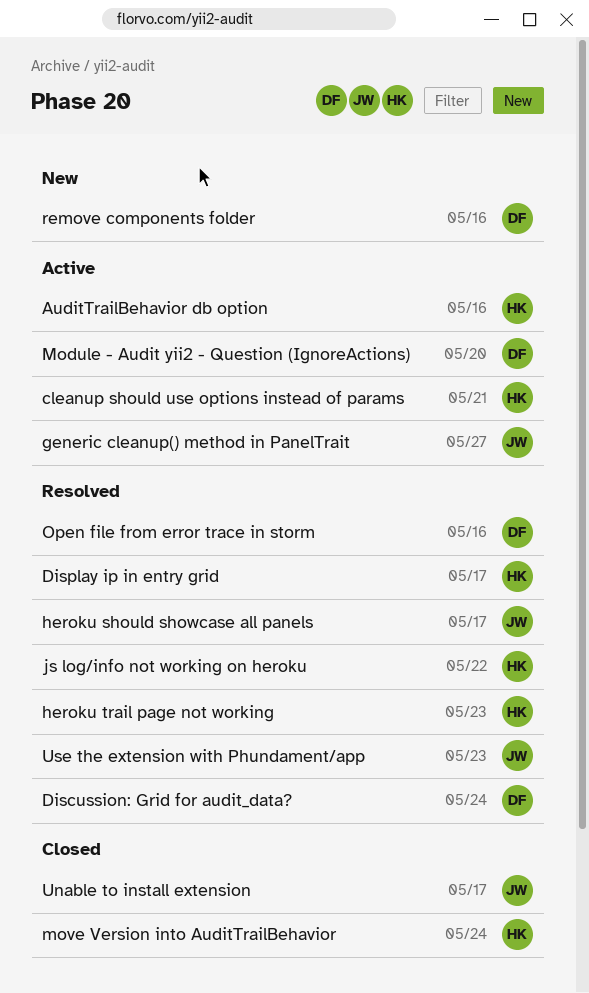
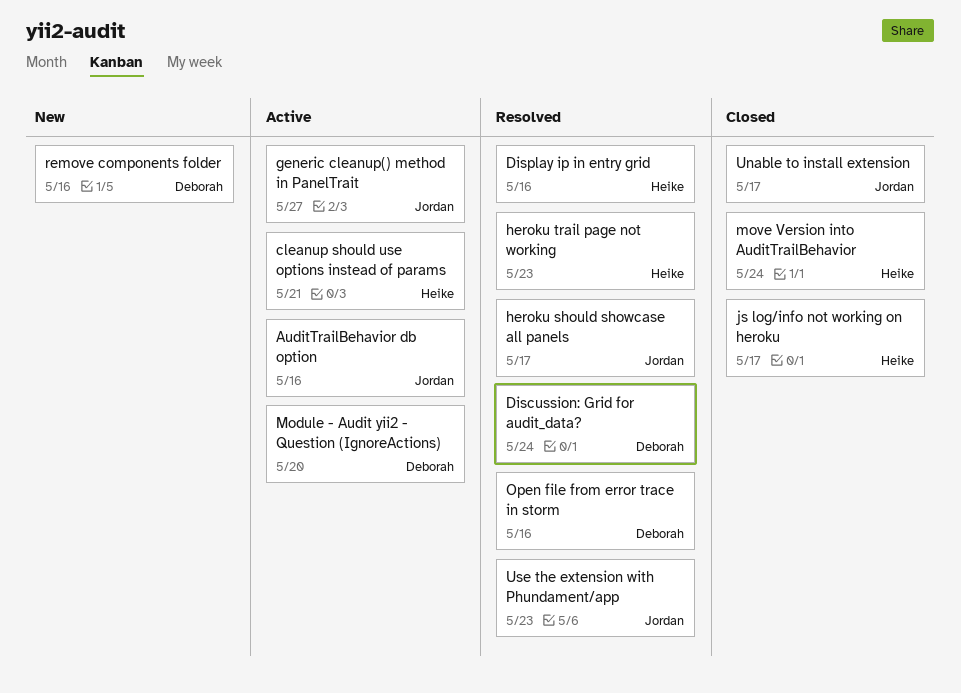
AuditTrailBehavior db option, owner: Heike -> Jordan
Display ip in entry grid, due: May 17 -> May 16
js log/info not working on heroku, status: Resolved -> Closed
js log/info not working on heroku, due: May 22 -> May 17

